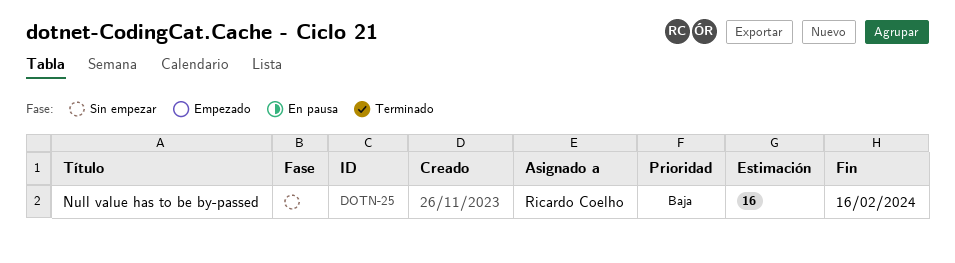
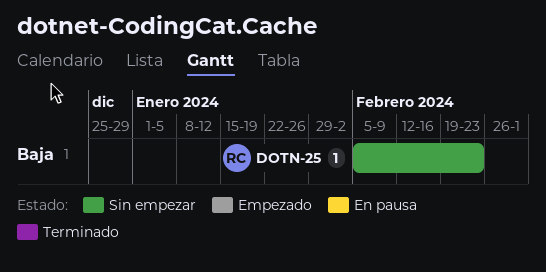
DOTN-25, estimate: 16 -> 1
DOTN-25, due: Feb 16 -> Feb 23

